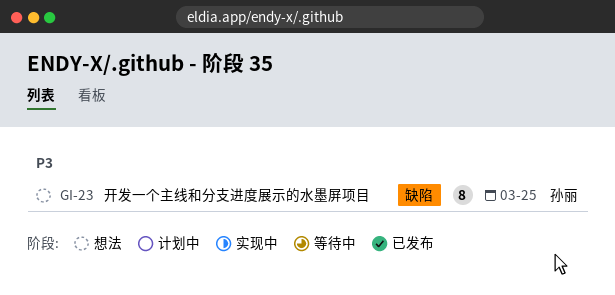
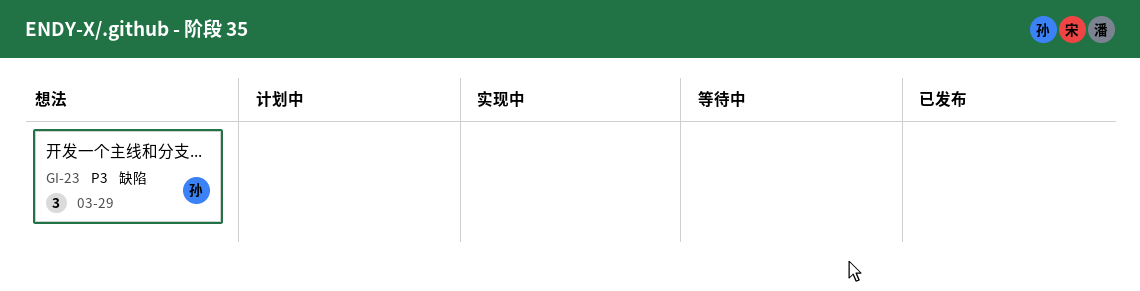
GI-23, estimate: 8 -> 3
GI-23, due: Mar 25 -> Mar 29

